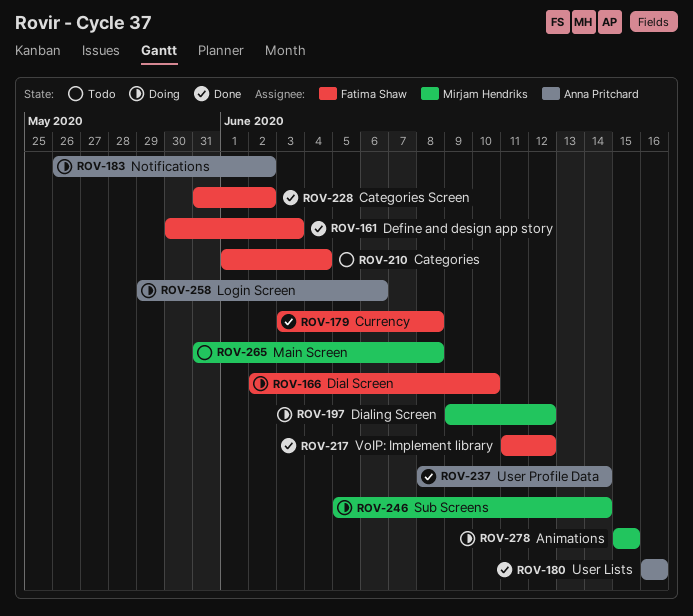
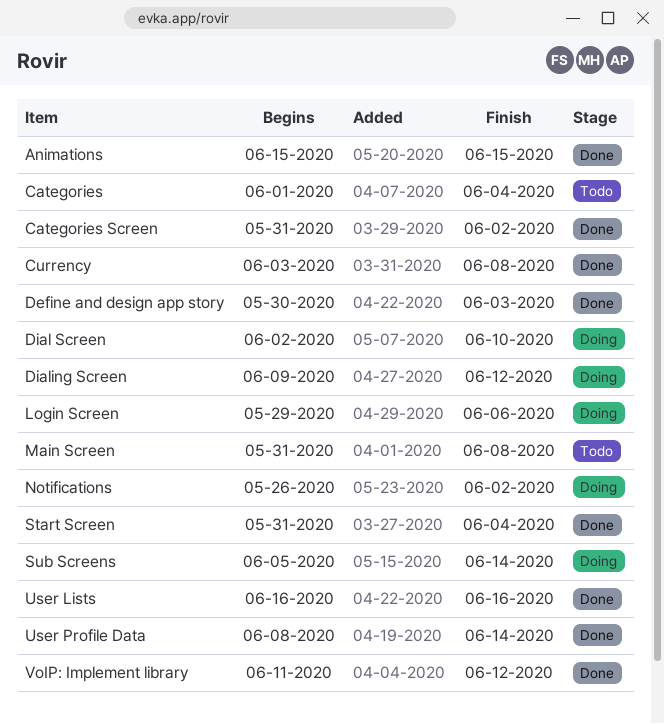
Animations, status: Doing -> Done
Start Screen: none -> present

